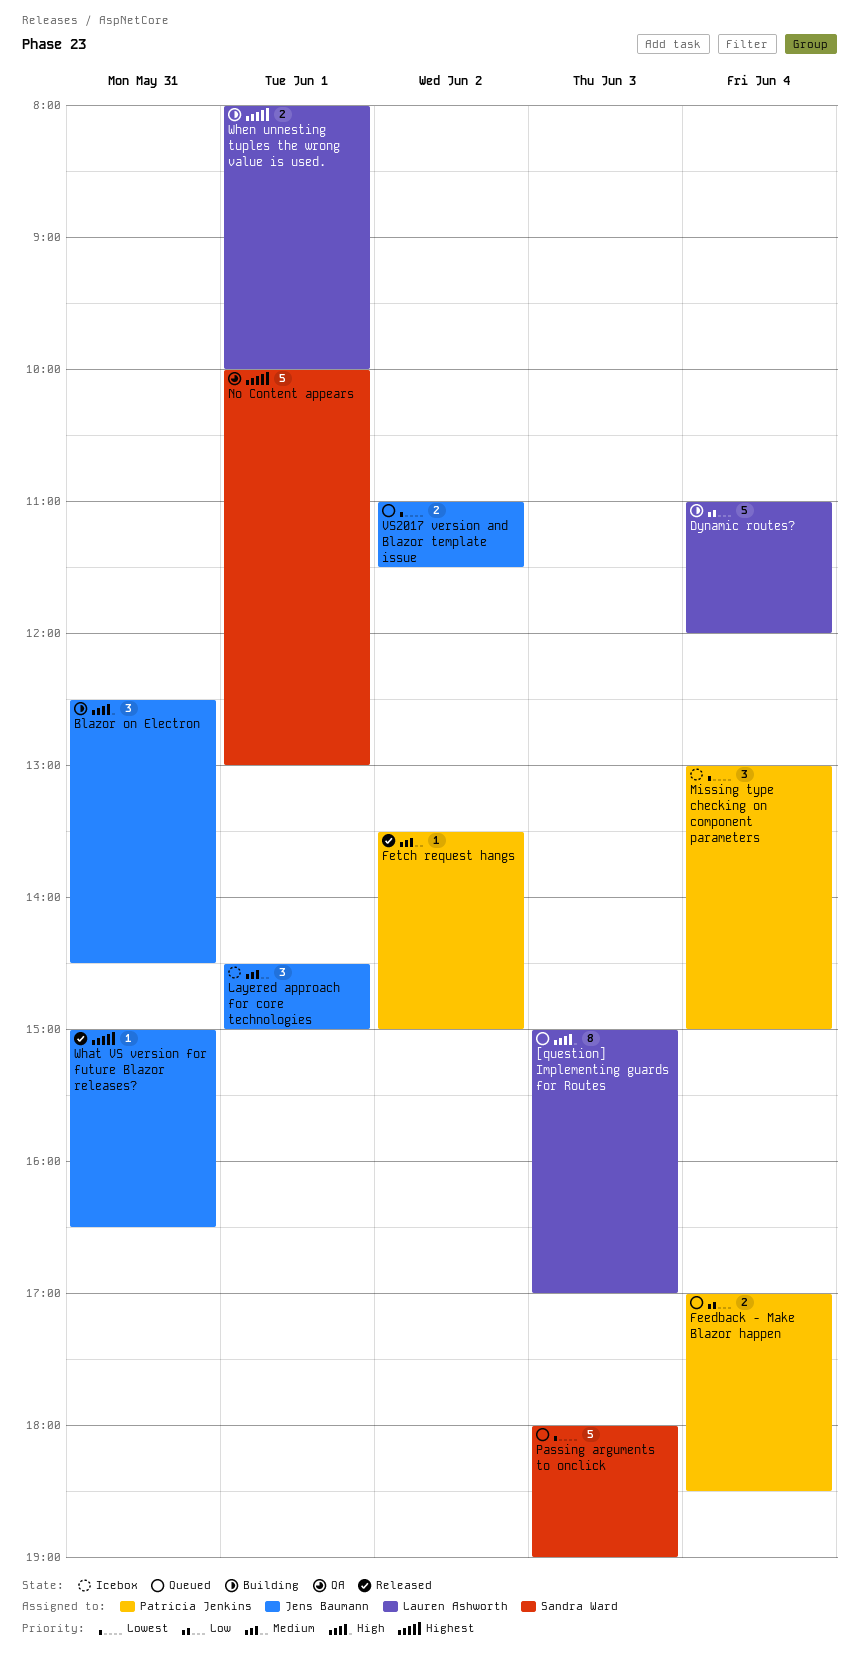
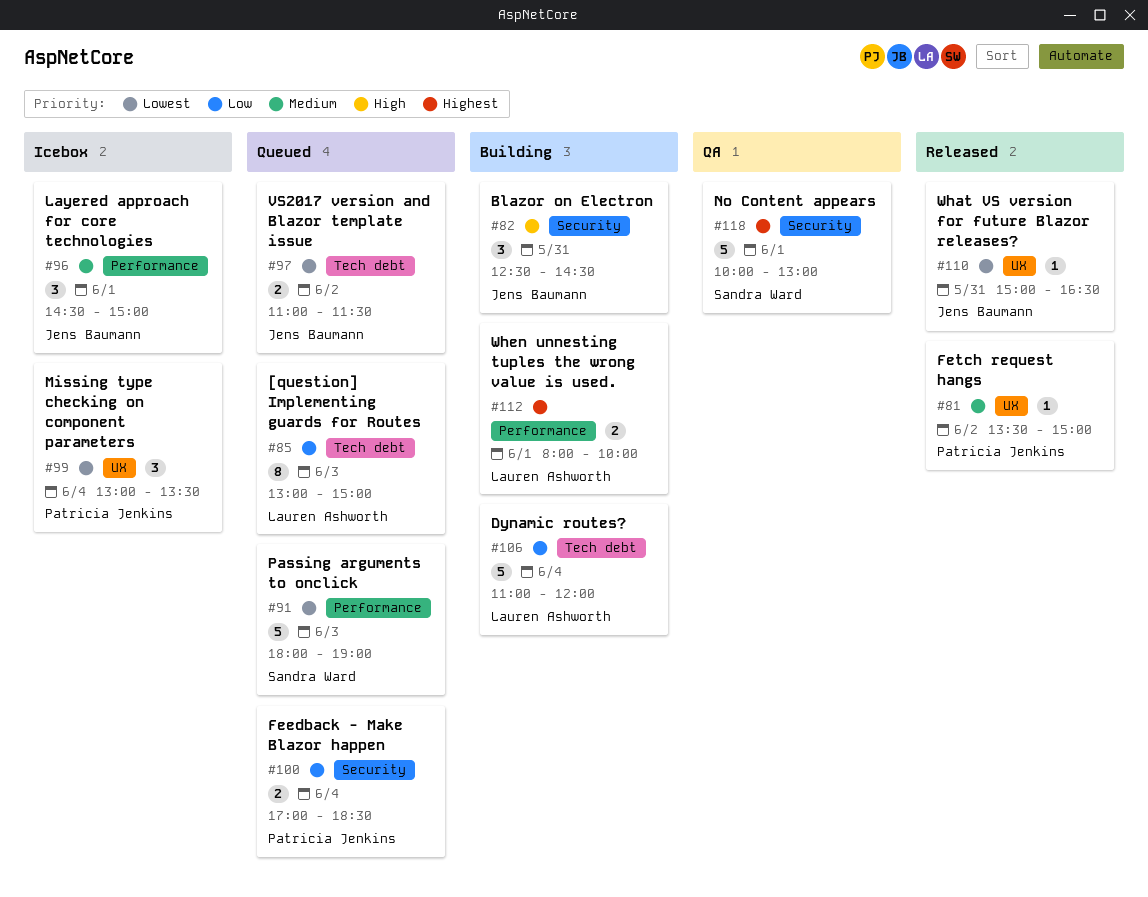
[question] Implementing guards for Routes, priority: High -> Low
[question] Implementing guards for Routes, begins: 15:00 -> 13:00
[question] Implementing guards for Routes, ends: 17:00 -> 15:00
Missing type checking on component parameters, ends: 15:00 -> 13:30
What VS version for future Blazor releases?, priority: Highest -> Lowest

